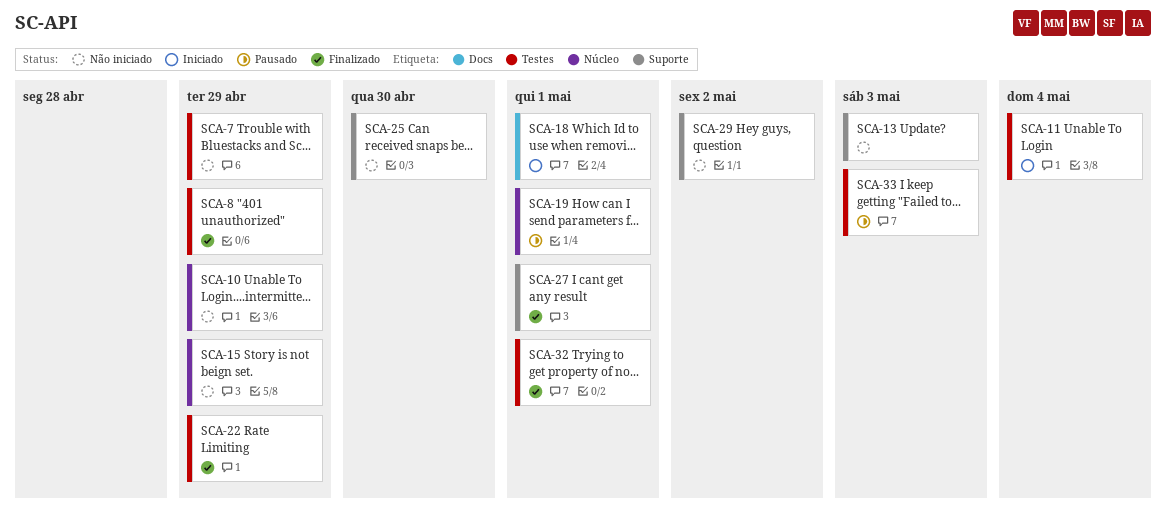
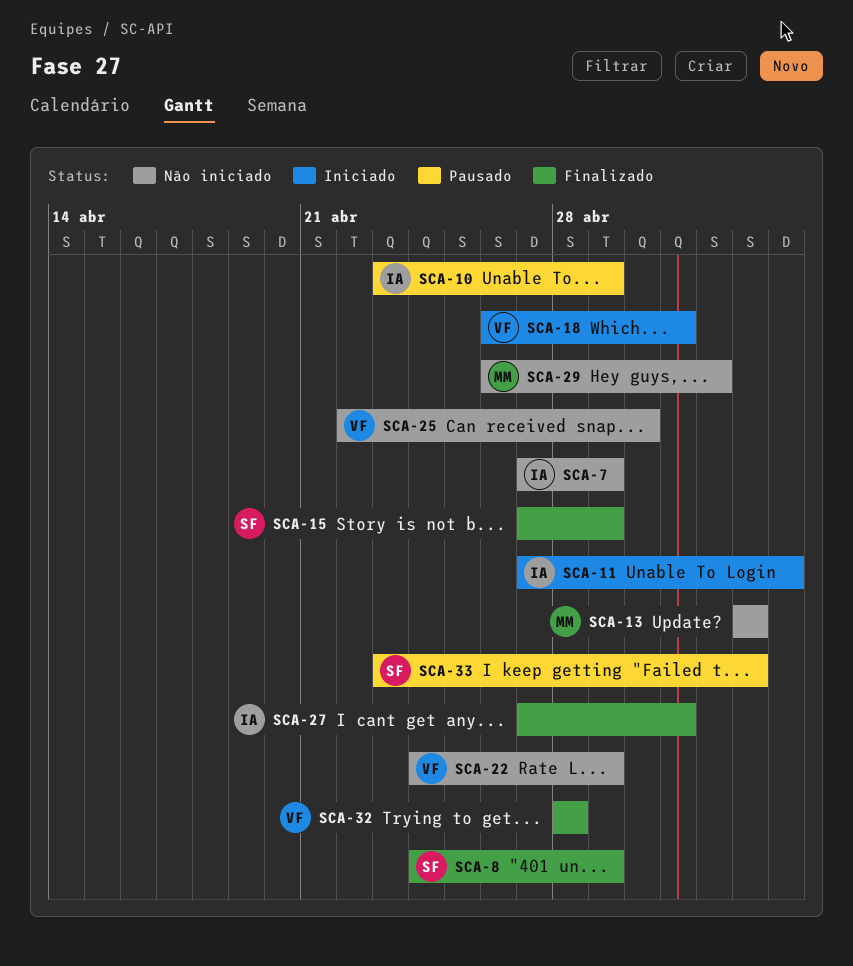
SCA-10, status: Não iniciado -> Pausado
SCA-15, status: Não iniciado -> Finalizado
SCA-19: present -> none
SCA-22, status: Finalizado -> Não iniciado
SCA-32, due: May 1 -> Apr 28

